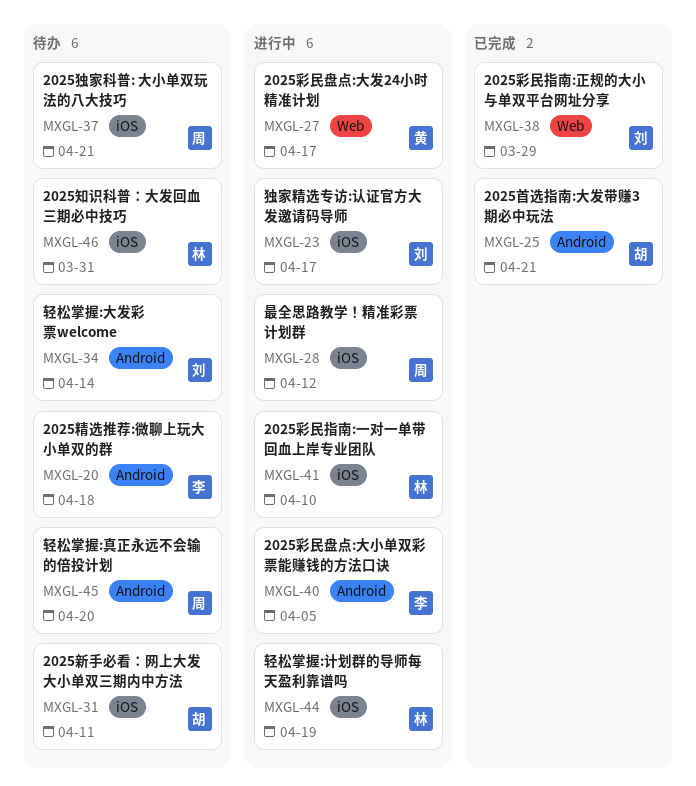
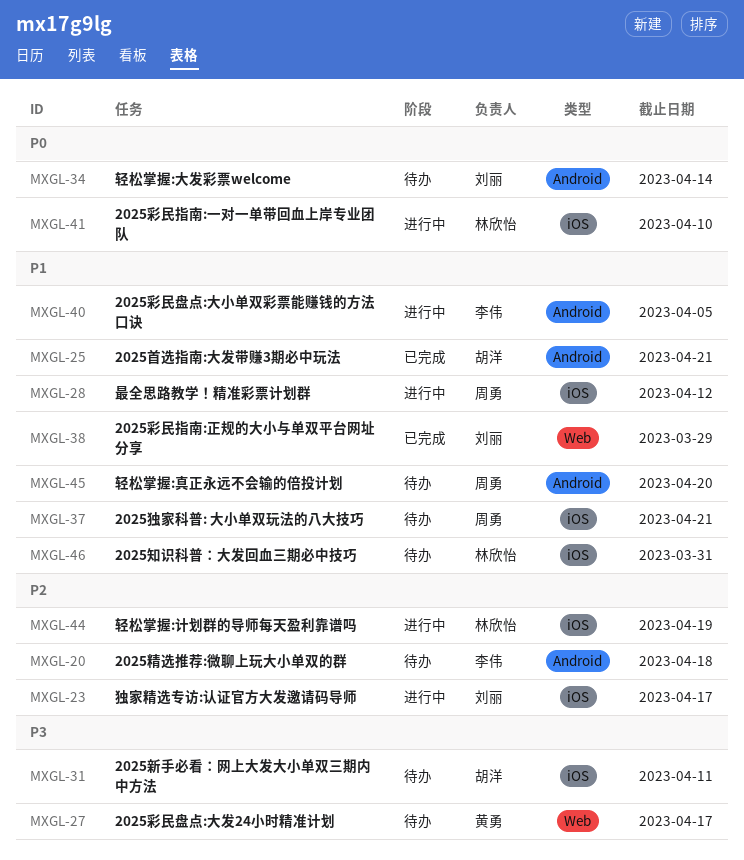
MXGL-27, status: 进行中 -> 待办

